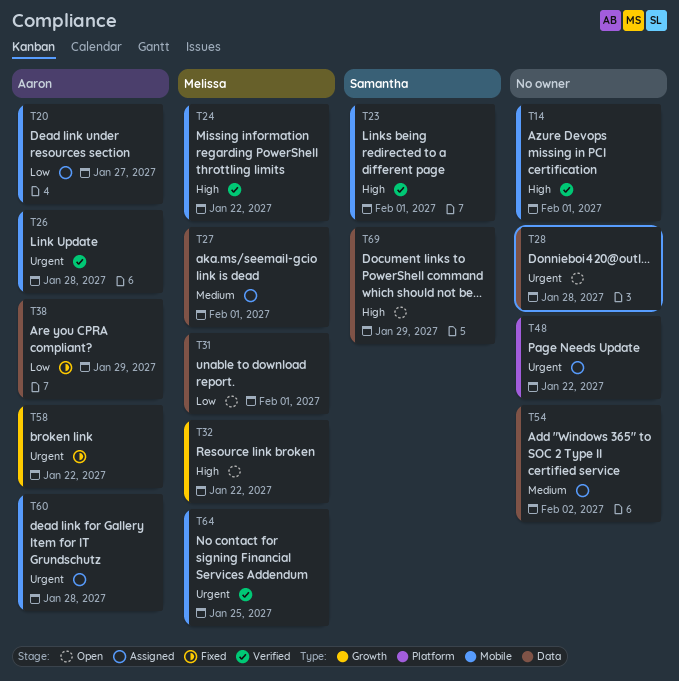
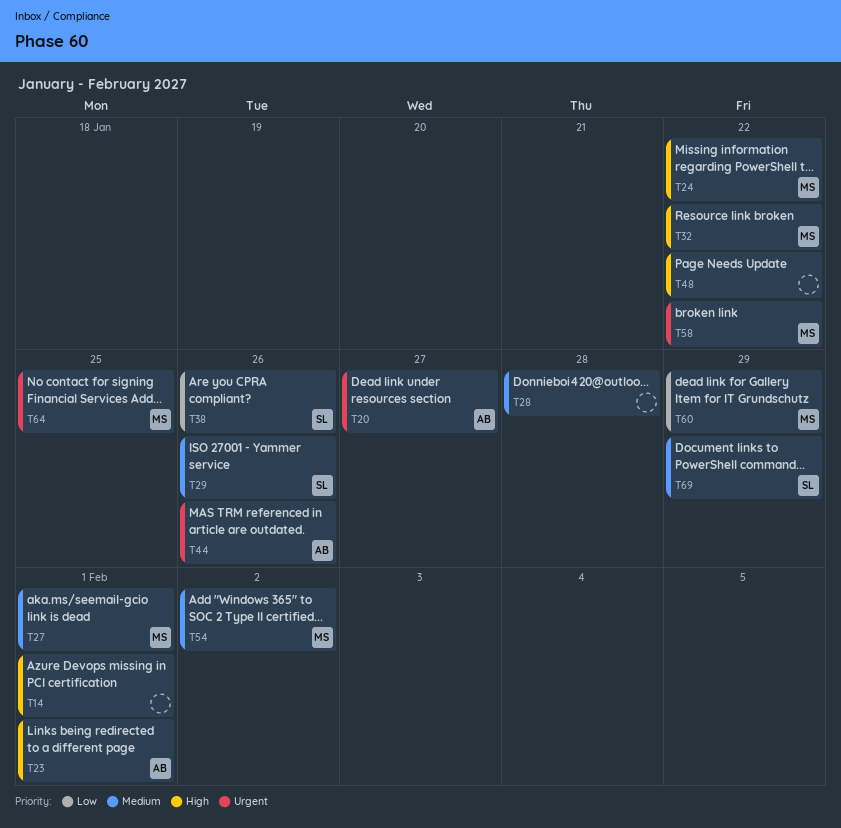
T20, priority: Low -> Urgent
T23, owner: Samantha -> Aaron
T26: present -> none
T28, priority: Urgent -> Medium
T29: none -> present
T31: present -> none
T38, owner: Aaron -> Samantha
T38, due: Jan 29 -> Jan 26
T44: none -> present
T48, priority: Urgent -> High
T54, owner: none -> Melissa
T58, owner: Aaron -> Melissa
T60, owner: Aaron -> Melissa
T60, priority: Urgent -> Low
T60, due: Jan 28 -> Jan 29
T69, priority: High -> Medium

